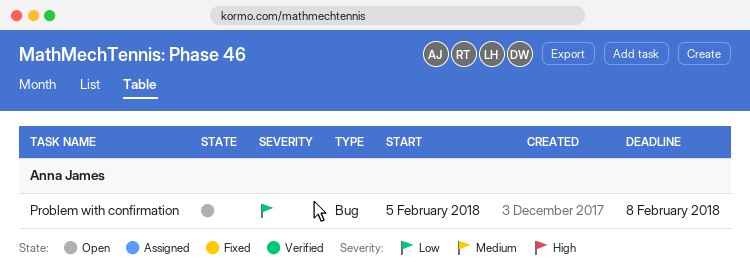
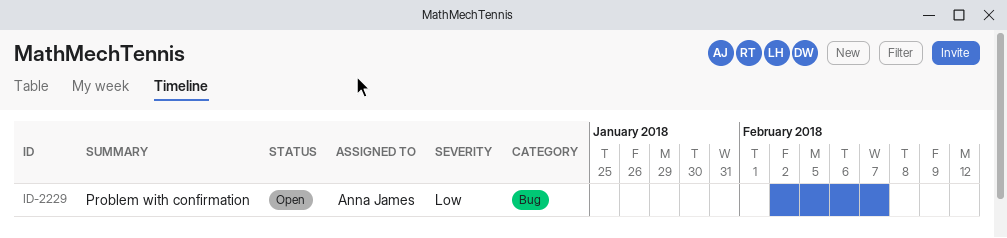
Problem with confirmation, start: Feb 5 -> Feb 2
Problem with confirmation, due: Feb 8 -> Feb 7

